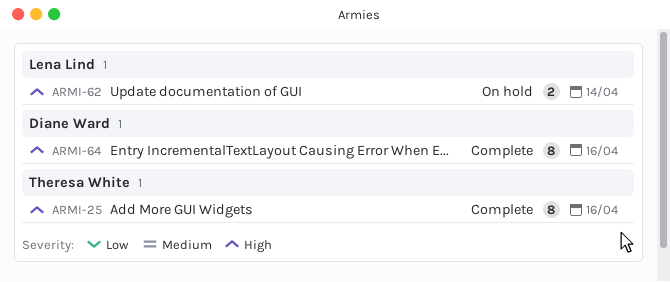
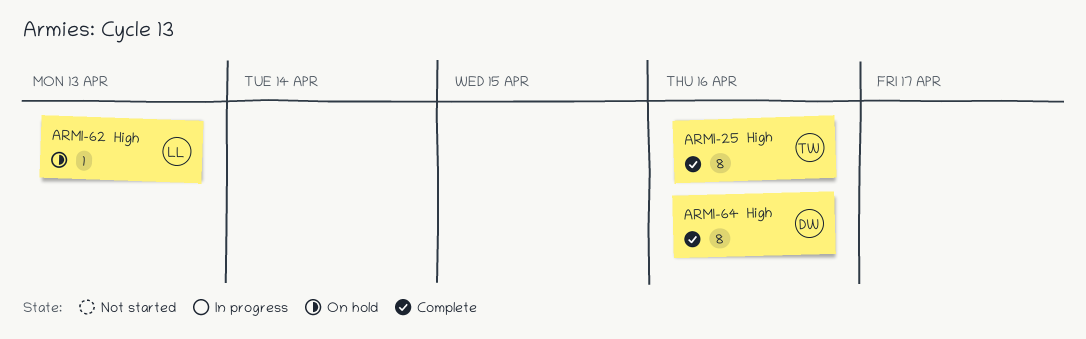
ARMI-62, estimate: 2 -> 1
ARMI-62, due: Apr 14 -> Apr 13

